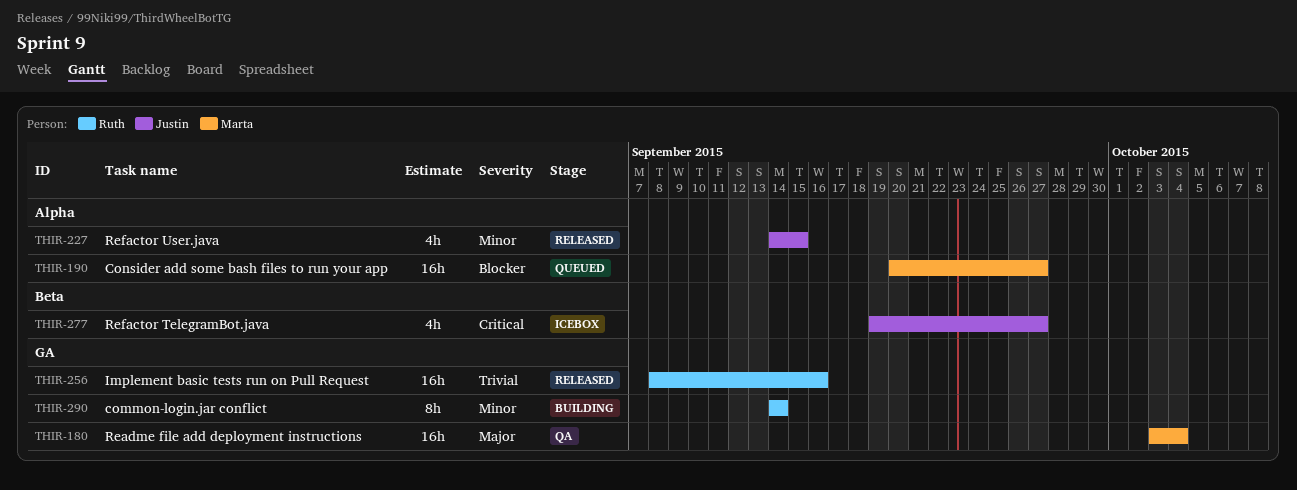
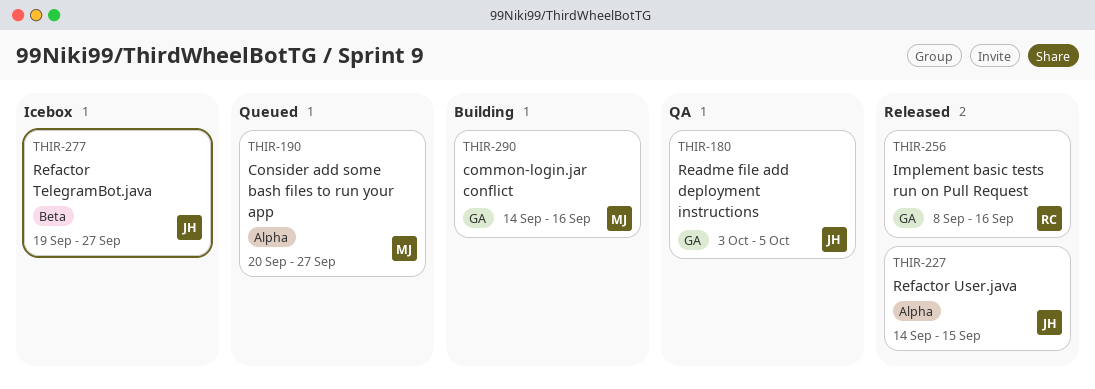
THIR-180, owner: Marta -> Justin
THIR-180, due: Oct 4 -> Oct 5
THIR-290, owner: Ruth -> Marta
THIR-290, due: Sep 14 -> Sep 16

